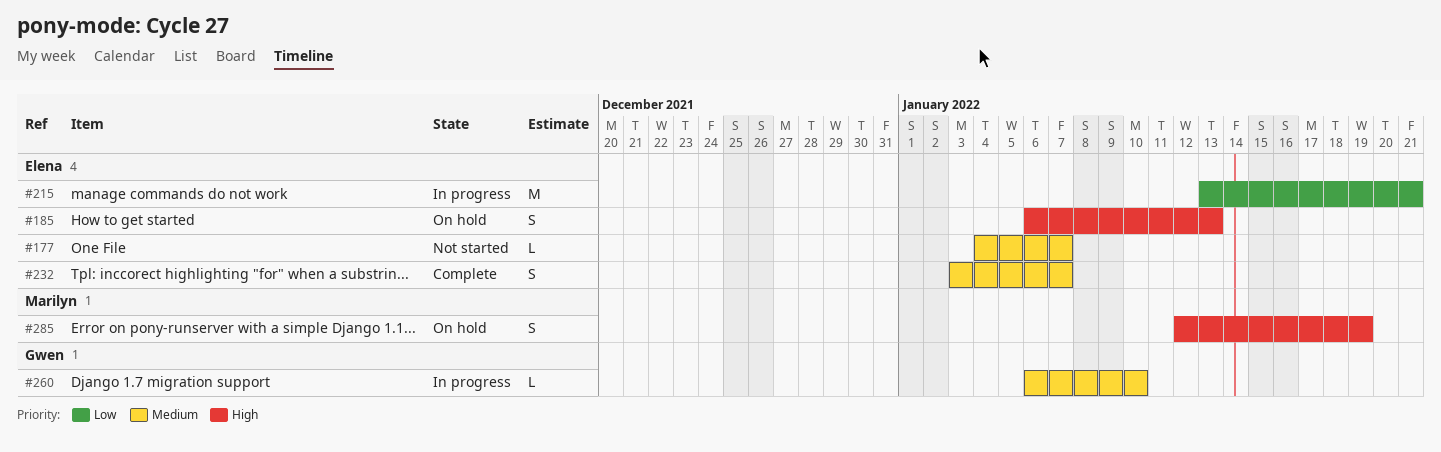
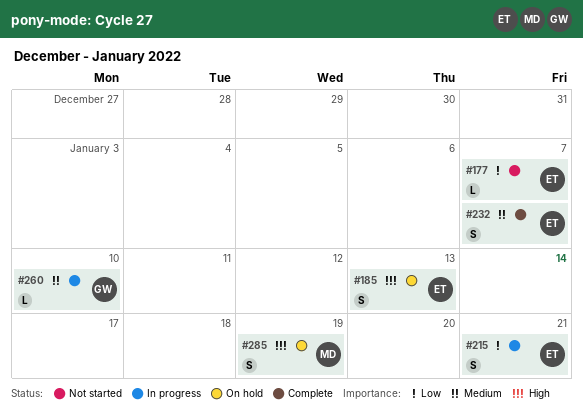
#177, priority: Medium -> Low
#215, estimate: M -> S

